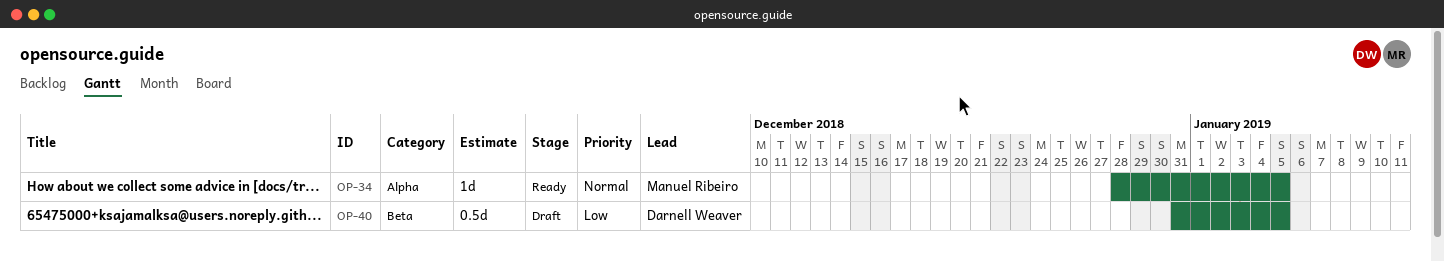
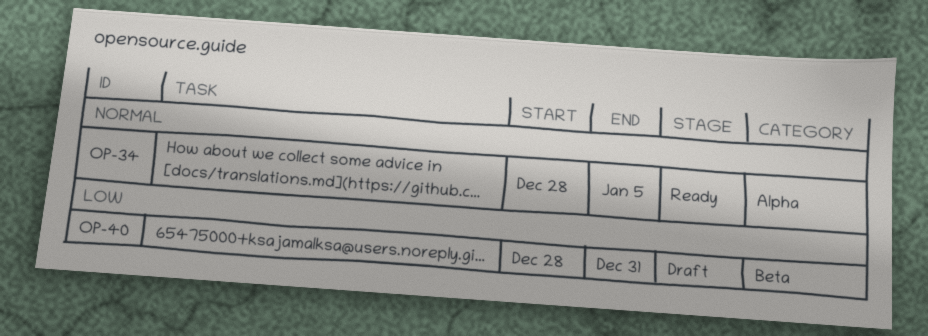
OP-40, start: Dec 31 -> Dec 28
OP-40, due: Jan 5 -> Dec 31

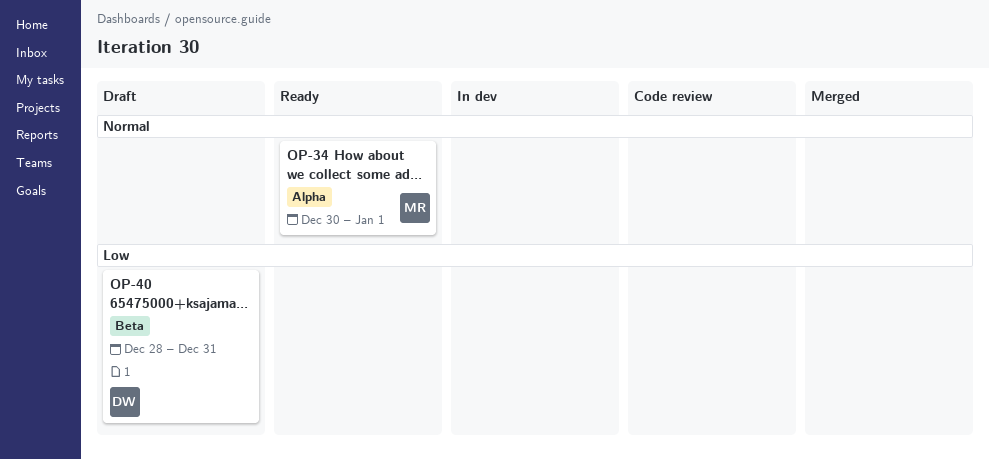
OP-34, start: Dec 28 -> Dec 30
OP-34, due: Jan 5 -> Jan 1

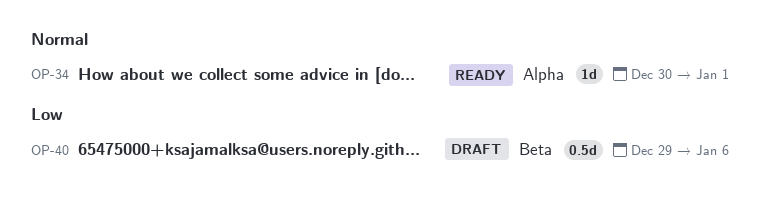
OP-40, start: Dec 28 -> Dec 29
OP-40, due: Dec 31 -> Jan 6

